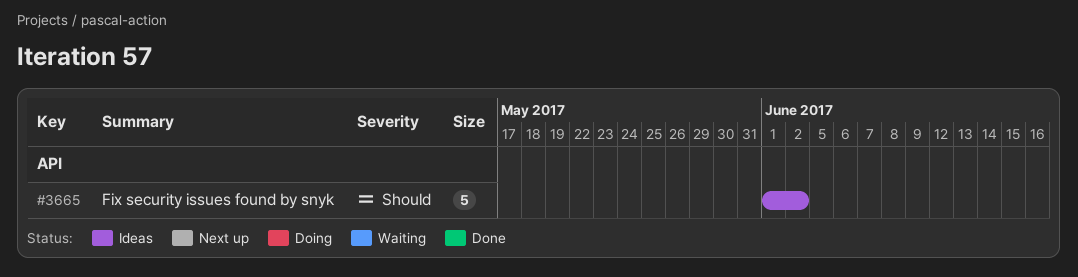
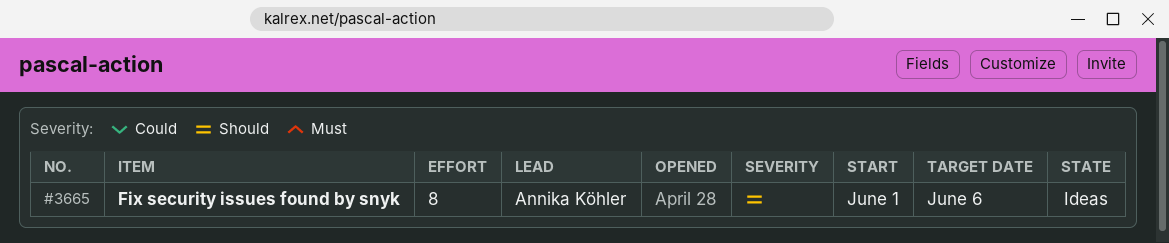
#3665, estimate: 5 -> 8
#3665, due: Jun 2 -> Jun 6

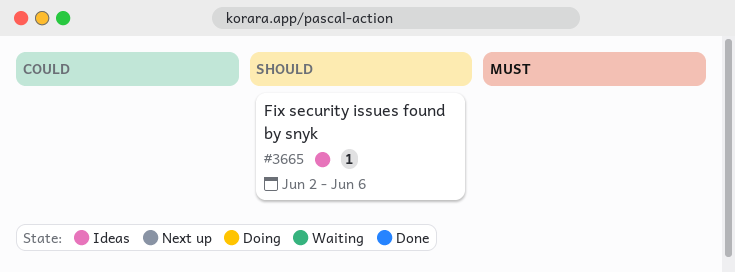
#3665, estimate: 8 -> 1
#3665, start: Jun 1 -> Jun 2

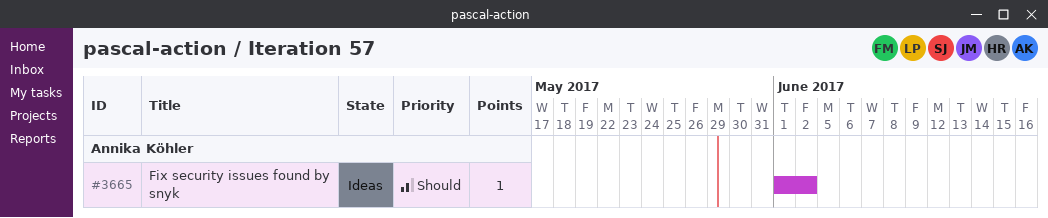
#3665, start: Jun 2 -> Jun 1
#3665, due: Jun 6 -> Jun 2

